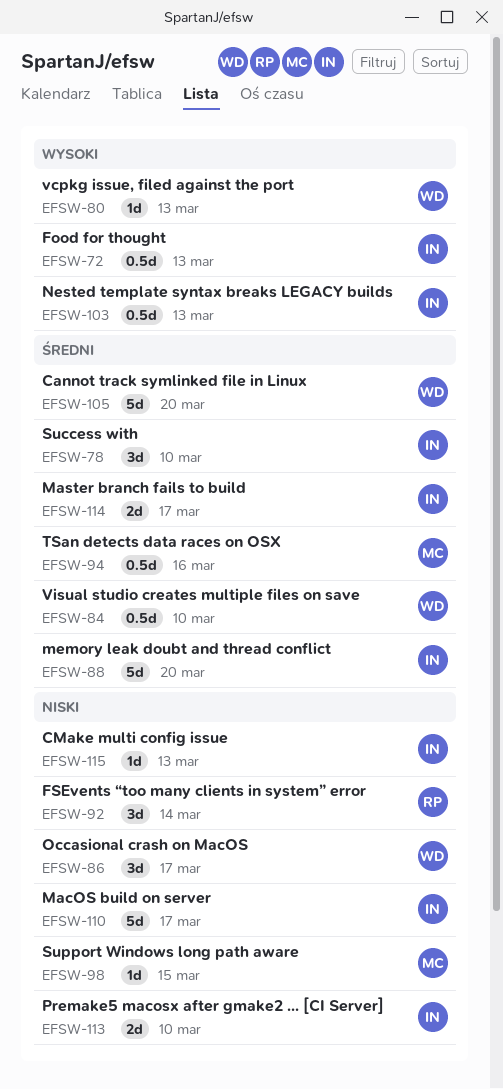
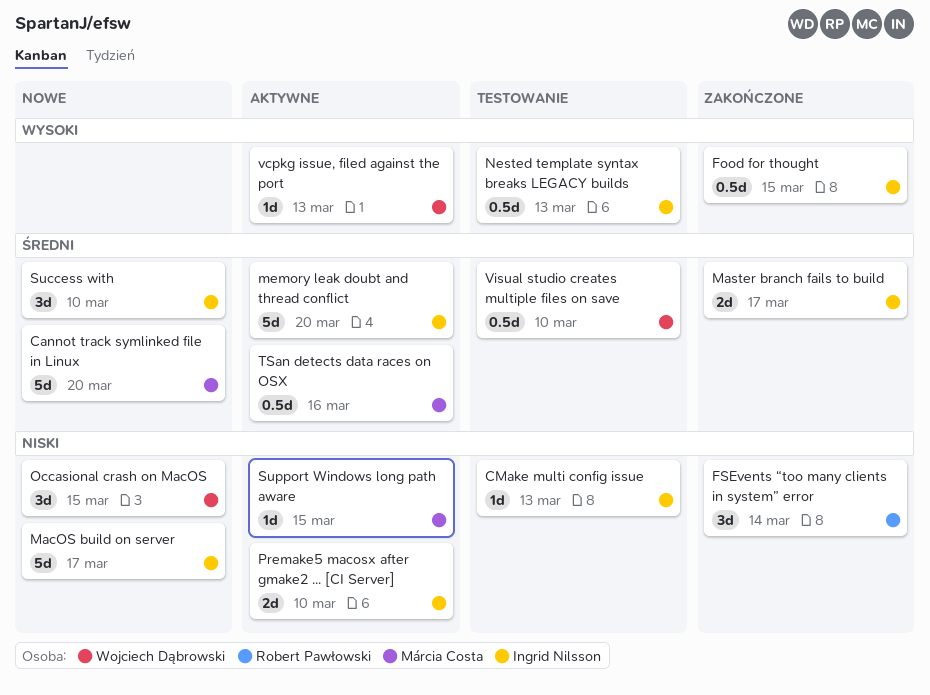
Cannot track symlinked file in Linux, owner: Wojciech Dąbrowski -> Márcia Costa
Food for thought, due: Mar 13 -> Mar 15
Occasional crash on MacOS, due: Mar 17 -> Mar 15

